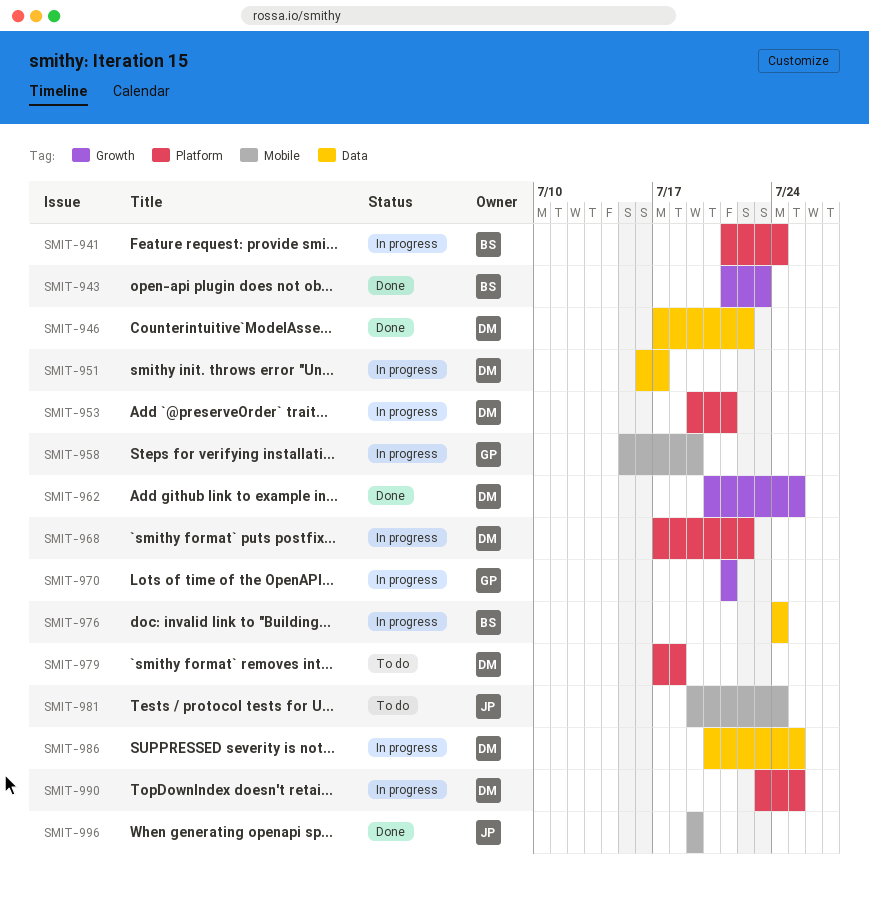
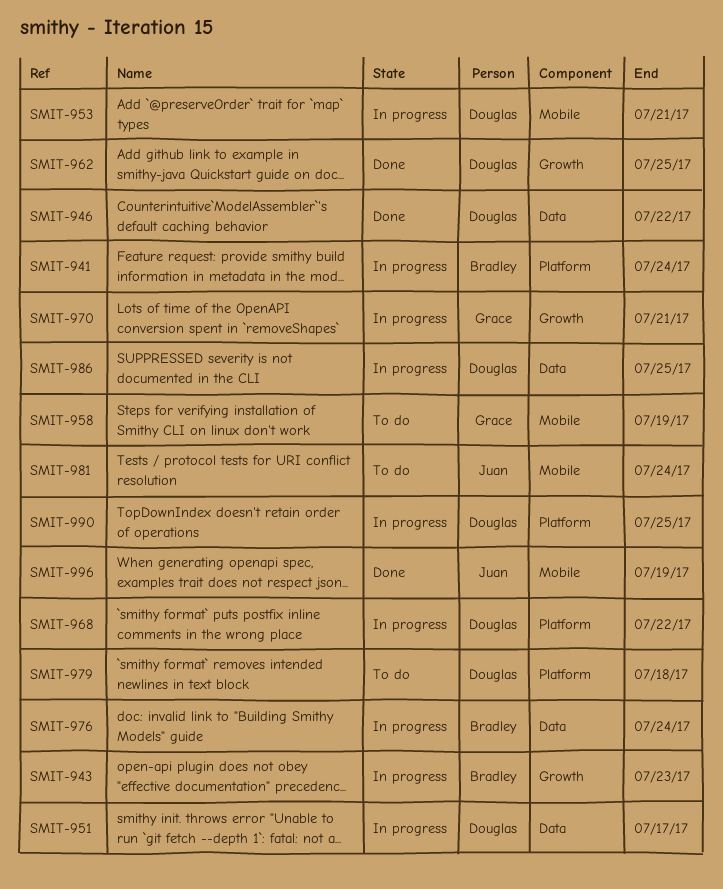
SMIT-943, status: Done -> In progress
SMIT-953, label: Platform -> Mobile
SMIT-958, status: In progress -> To do

